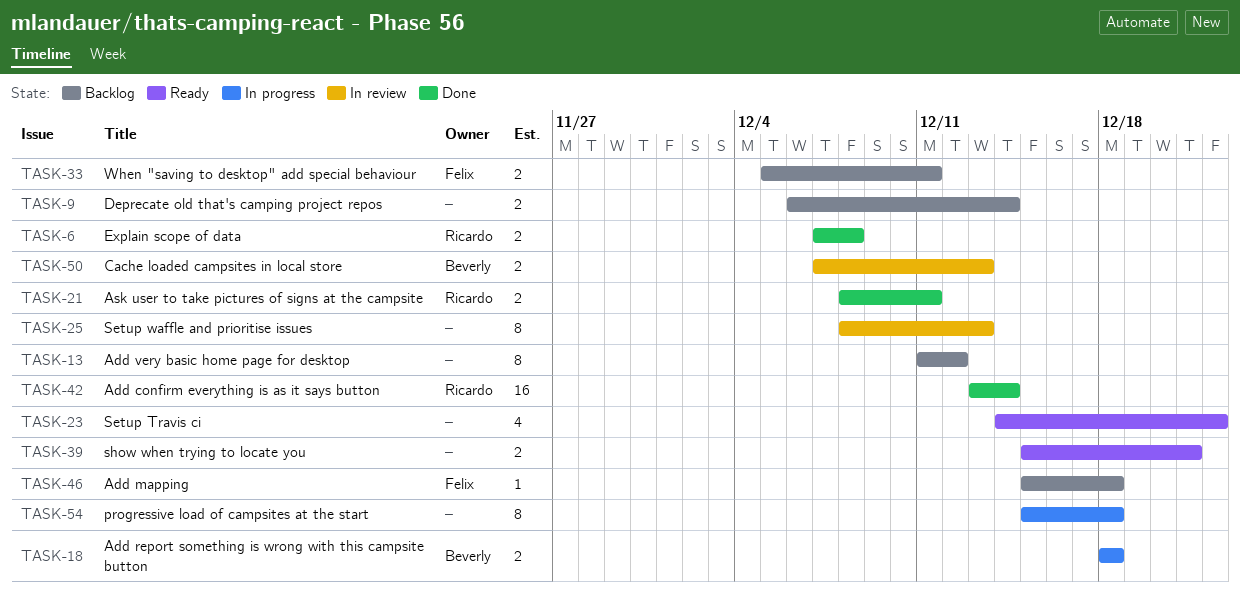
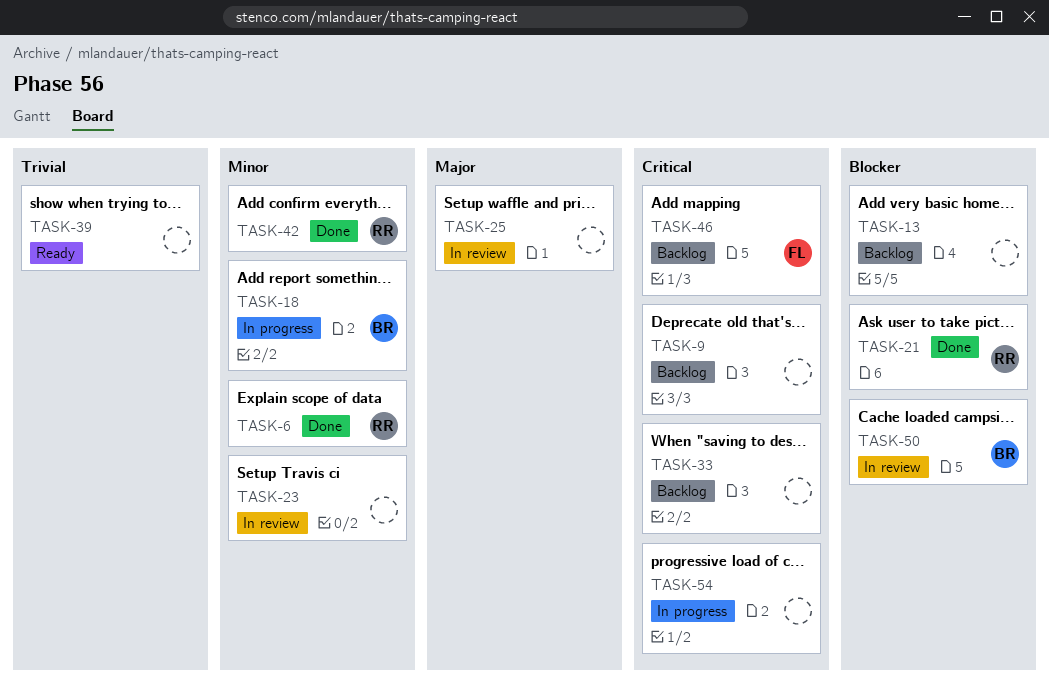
TASK-23, status: Ready -> In review
TASK-33, owner: Felix -> none

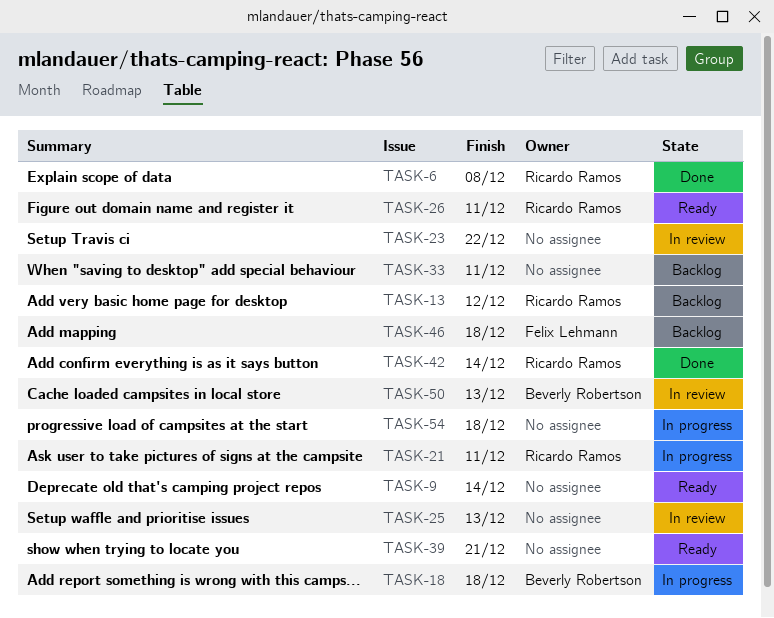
TASK-9, status: Backlog -> Ready
TASK-13, owner: none -> Ricardo Ramos
TASK-21, status: Done -> In progress
TASK-26: none -> present

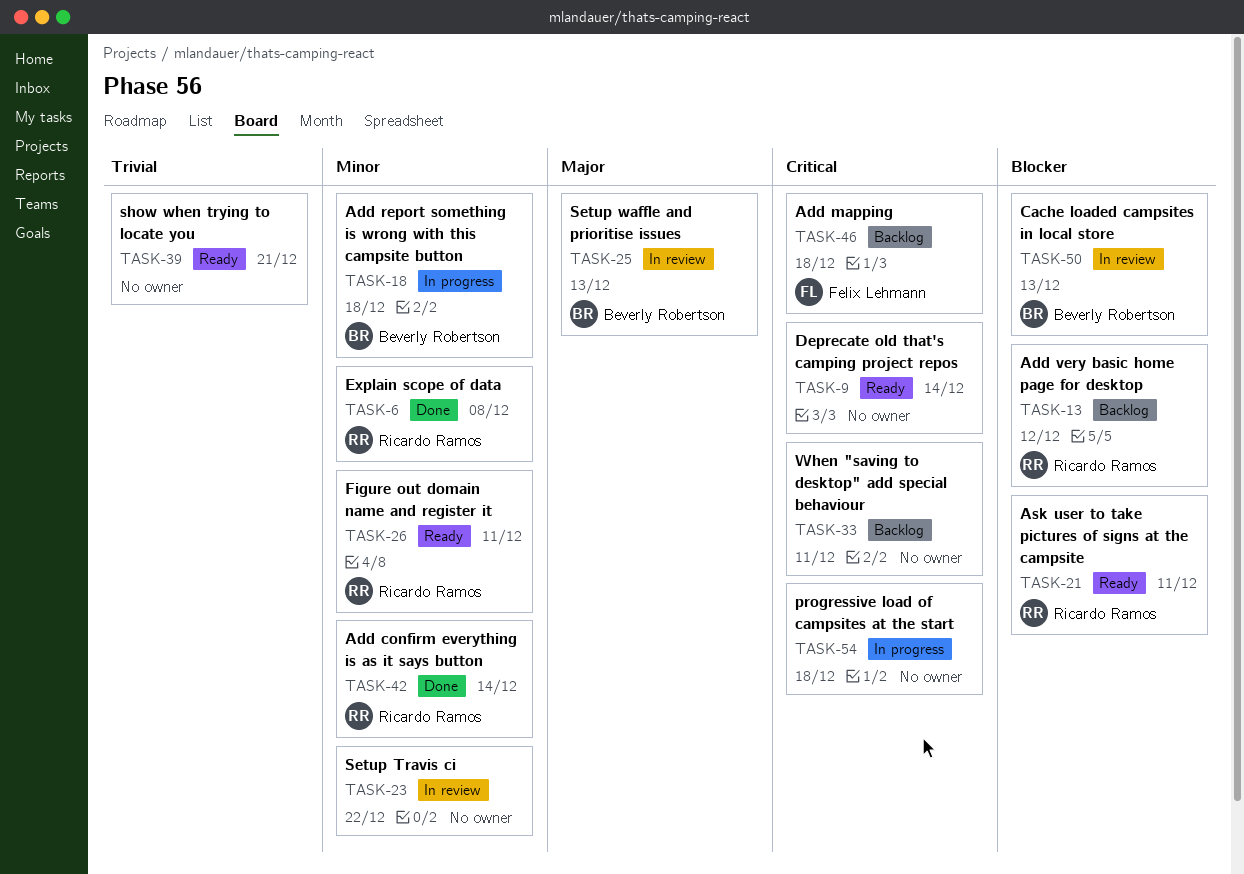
TASK-21, status: In progress -> Ready
TASK-25, owner: none -> Beverly Robertson

